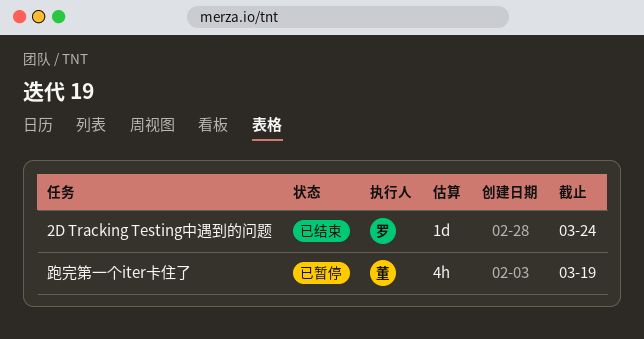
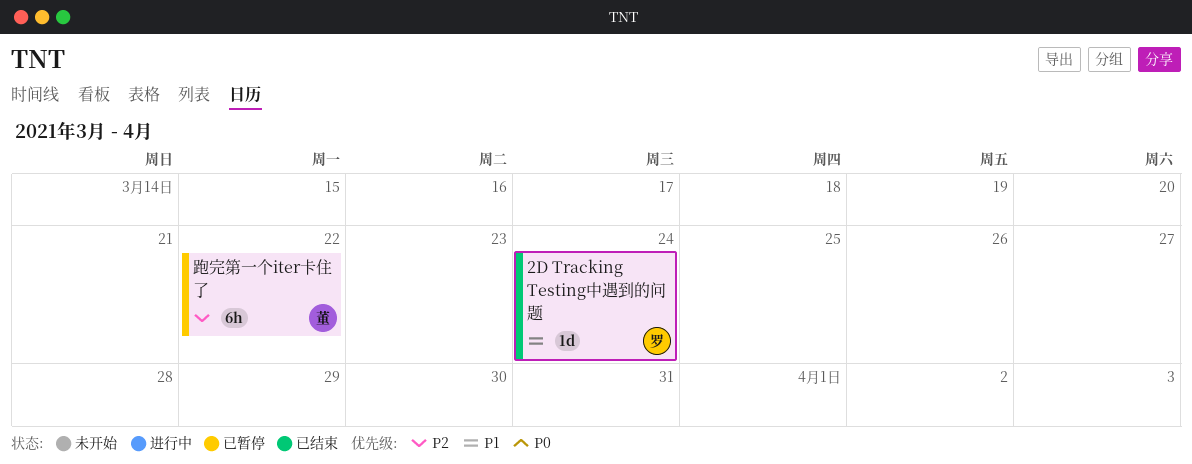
跑完第一个iter卡住了, estimate: 4h -> 6h
跑完第一个iter卡住了, due: Mar 19 -> Mar 22

